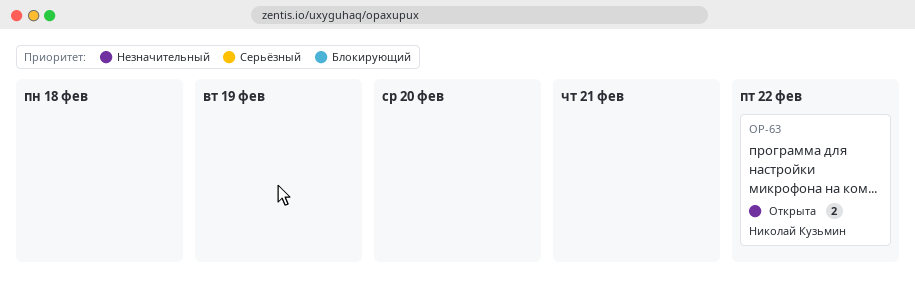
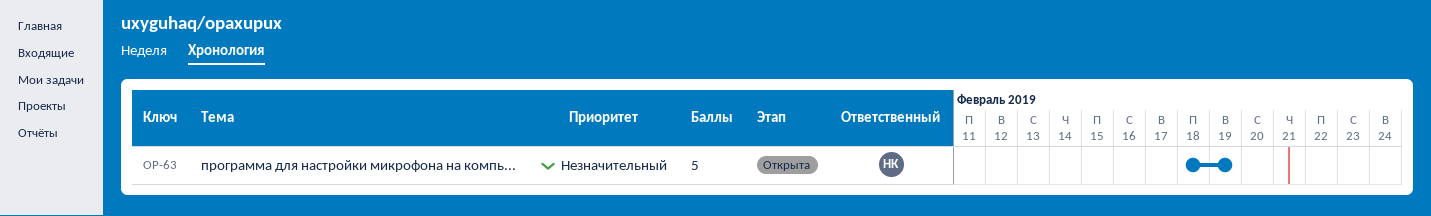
OP-63, estimate: 2 -> 5
OP-63, due: Feb 22 -> Feb 19

